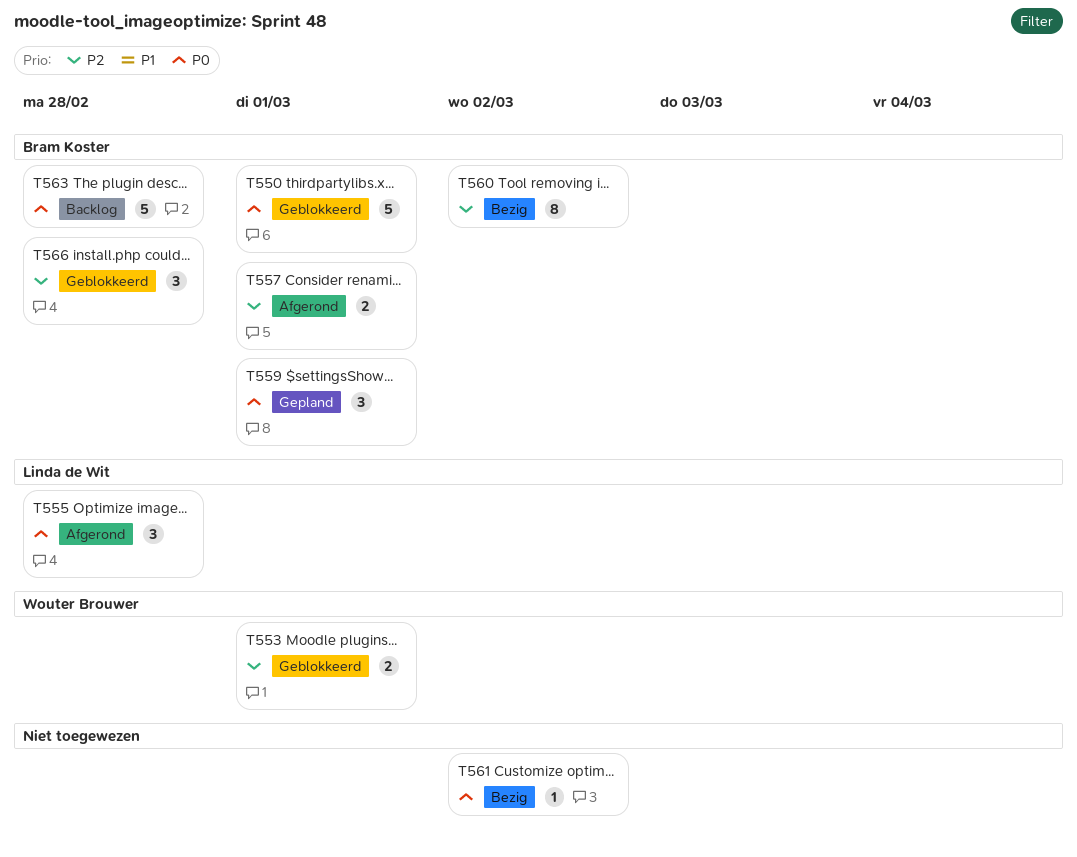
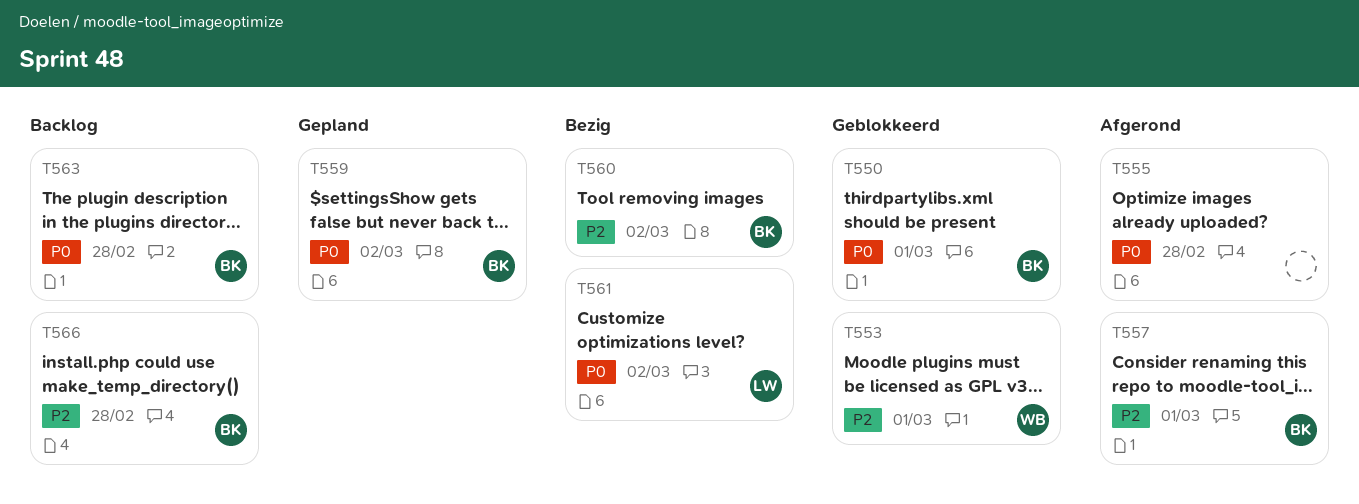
T555, owner: Linda de Wit -> none
T559, due: Mar 1 -> Mar 2
T561, owner: none -> Linda de Wit
T566, status: Geblokkeerd -> Backlog

